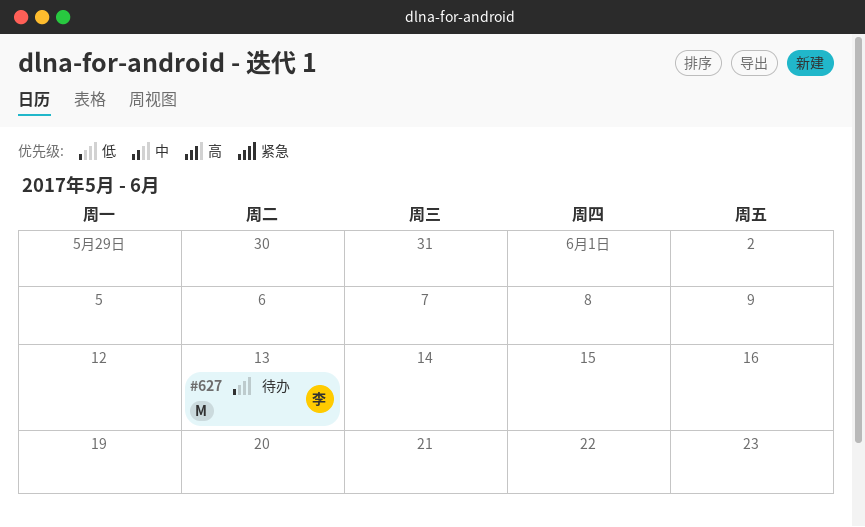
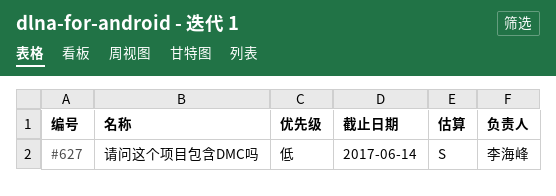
#627, estimate: M -> S
#627, due: Jun 13 -> Jun 14

